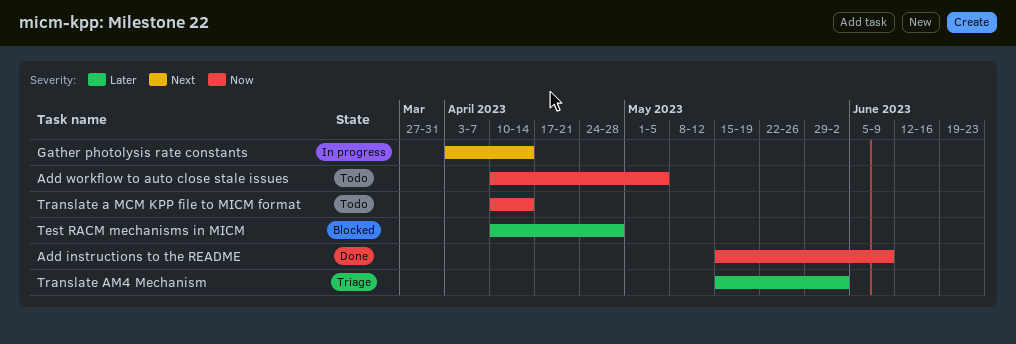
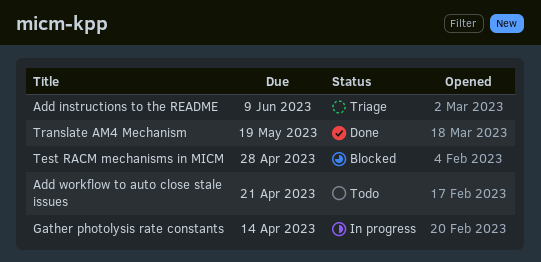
Add instructions to the README, status: Done -> Triage
Add workflow to auto close stale issues, due: May 5 -> Apr 21
Translate a MCM KPP file to MICM format: present -> none
Translate AM4 Mechanism, status: Triage -> Done
Translate AM4 Mechanism, due: Jun 2 -> May 19

